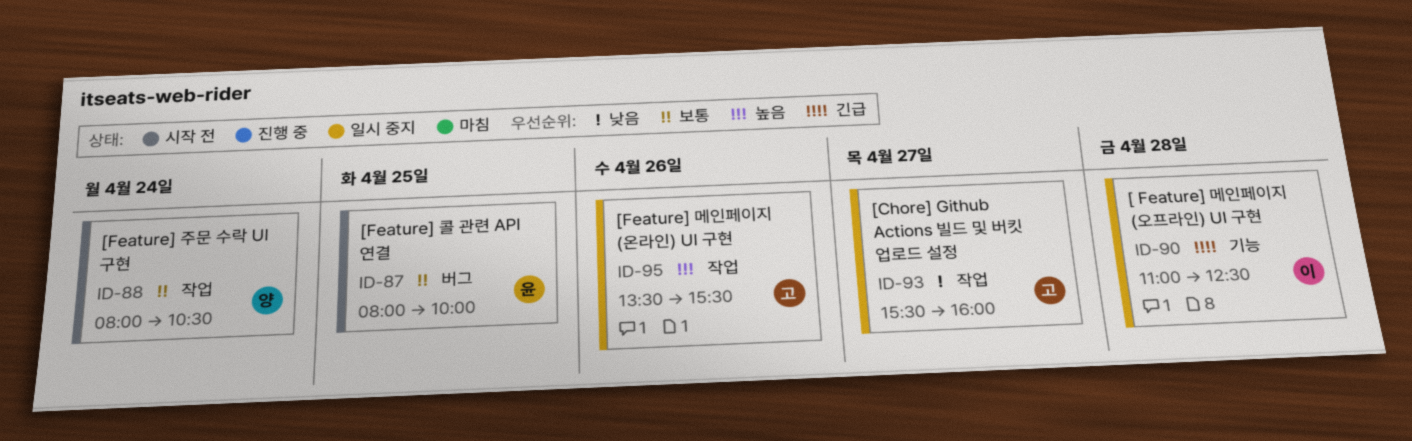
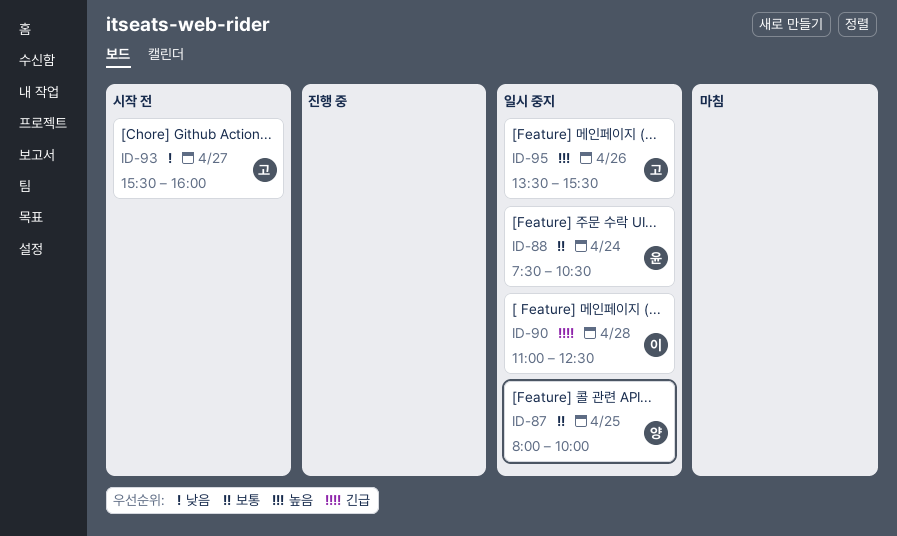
ID-87, status: 시작 전 -> 일시 중지
ID-87, owner: 윤 -> 양
ID-88, status: 시작 전 -> 일시 중지
ID-88, owner: 양 -> 윤
ID-88, begins: 08:00 -> 07:30
ID-93, status: 일시 중지 -> 시작 전

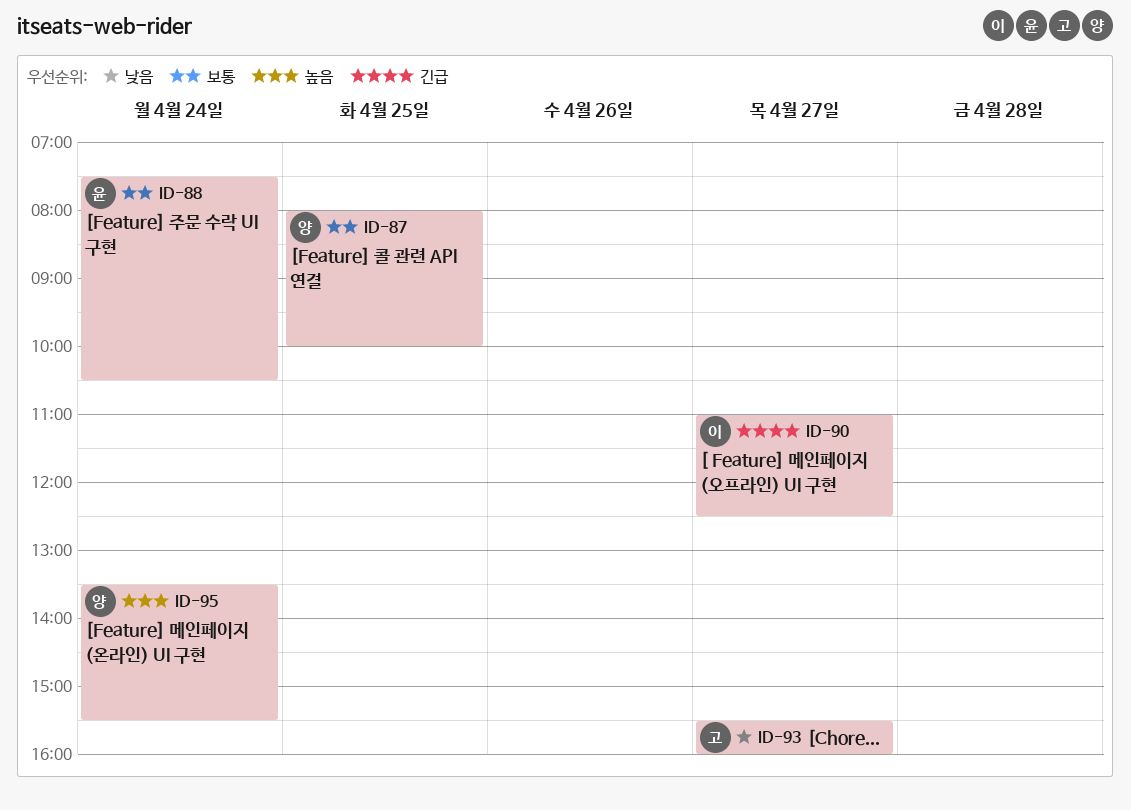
ID-90, day: Apr 28 -> Apr 27
ID-95, owner: 고 -> 양
ID-95, day: Apr 26 -> Apr 24

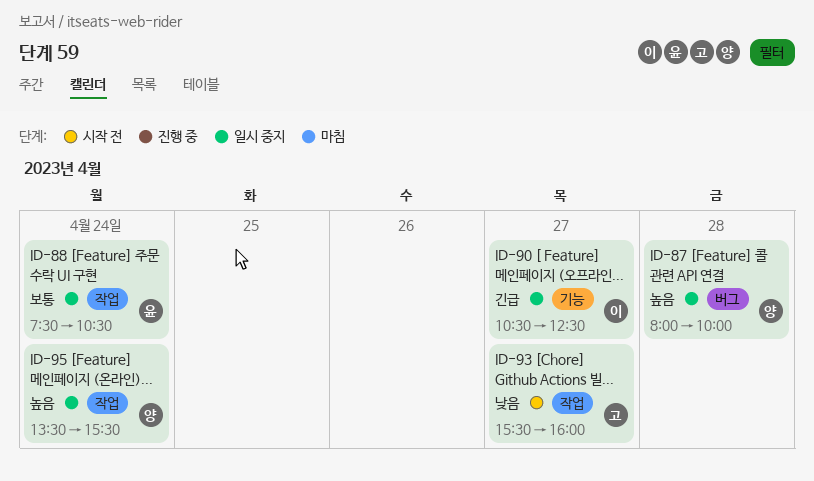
ID-87, priority: 보통 -> 높음
ID-87, day: Apr 25 -> Apr 28
ID-90, begins: 11:00 -> 10:30

